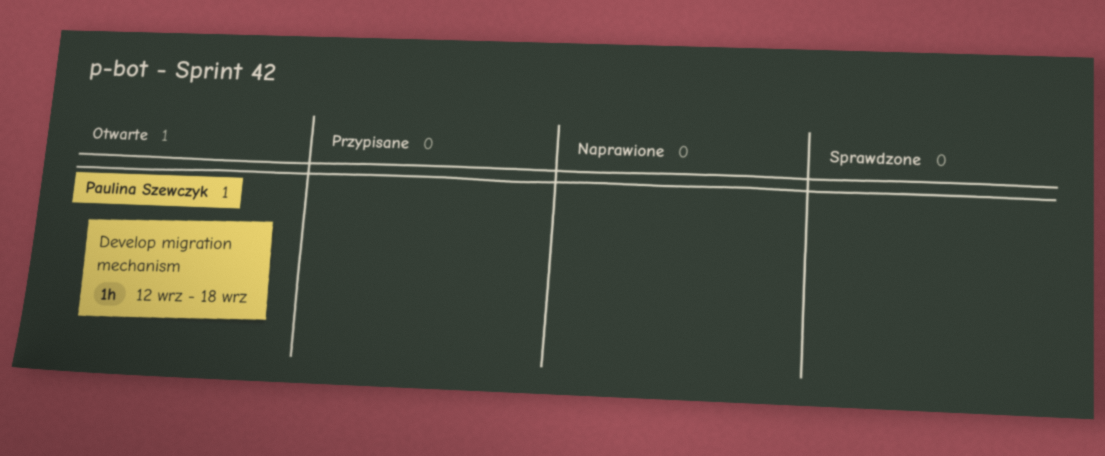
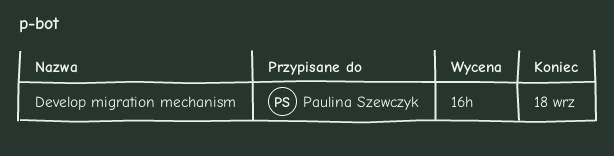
Develop migration mechanism, estimate: 1h -> 16h

